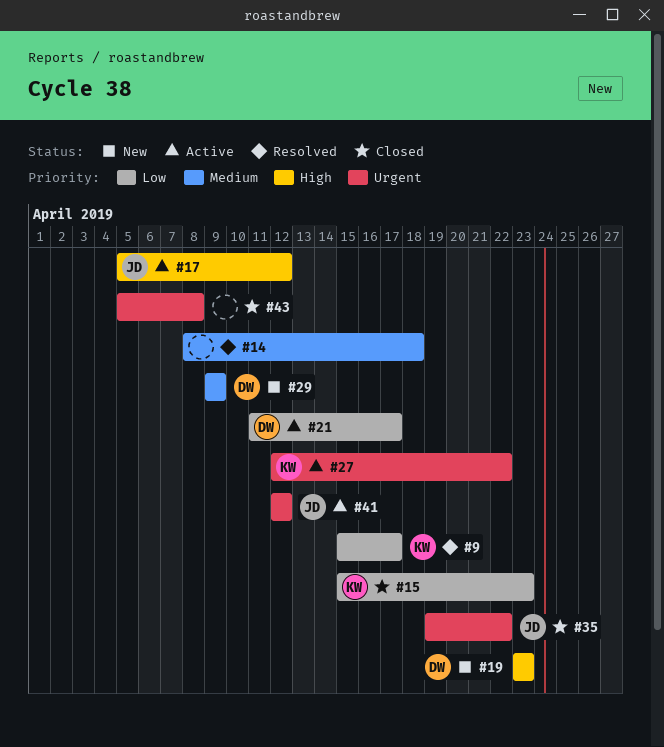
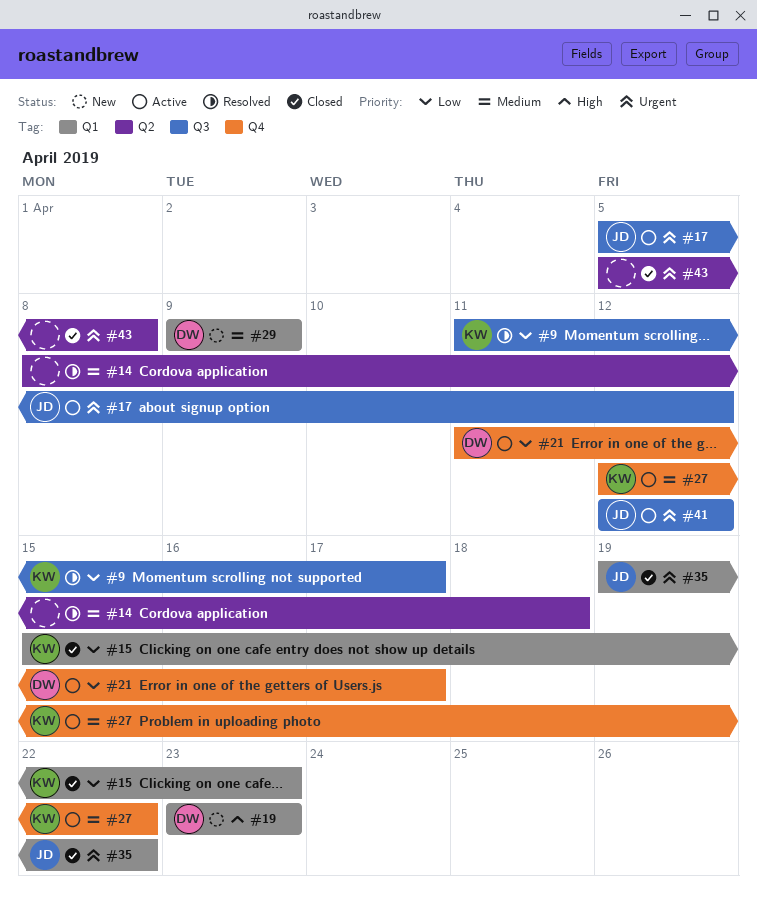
#9, start: Apr 15 -> Apr 11
#17, priority: High -> Urgent
#27, priority: Urgent -> Medium

